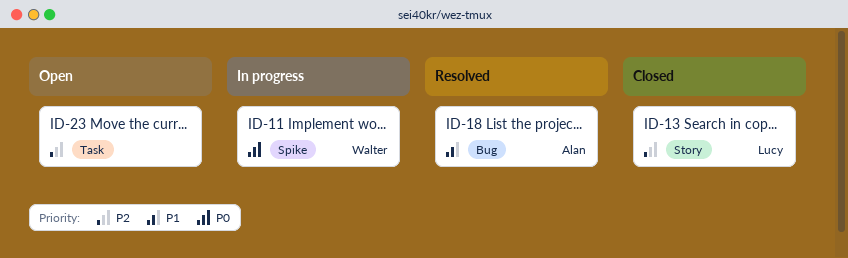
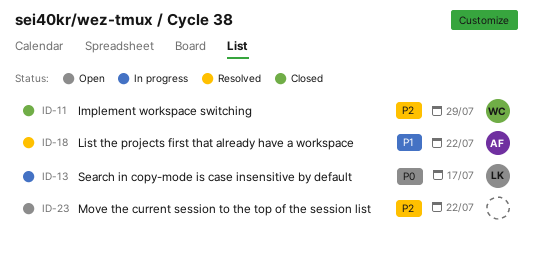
ID-11, status: In progress -> Closed
ID-11, priority: P0 -> P2
ID-13, status: Closed -> In progress
ID-13, priority: P2 -> P0

